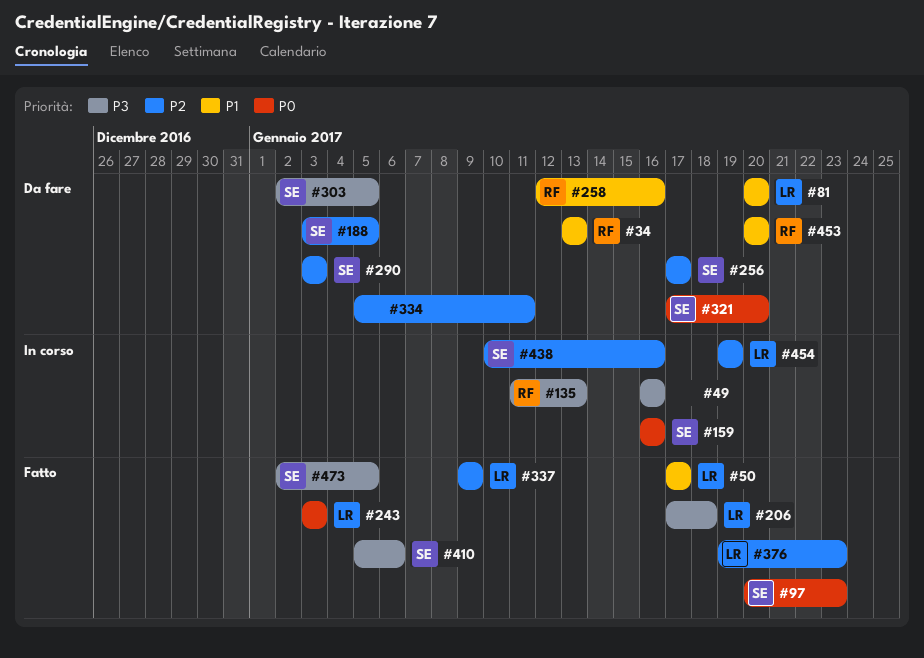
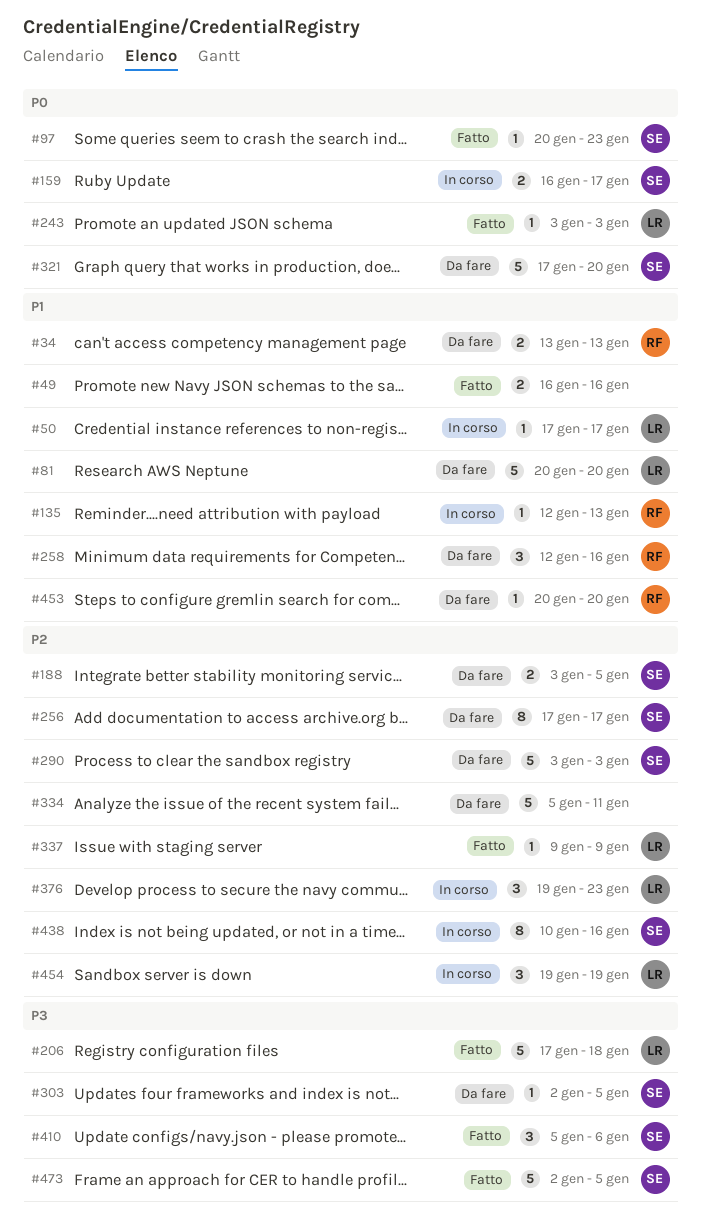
#49, status: In corso -> Fatto
#49, priority: P3 -> P1
#50, status: Fatto -> In corso
#135, priority: P3 -> P1
#135, start: Jan 11 -> Jan 12
#159, due: Jan 16 -> Jan 17
#376, status: Fatto -> In corso

